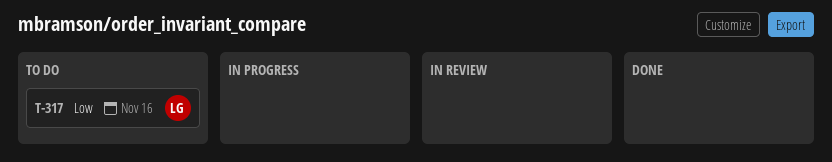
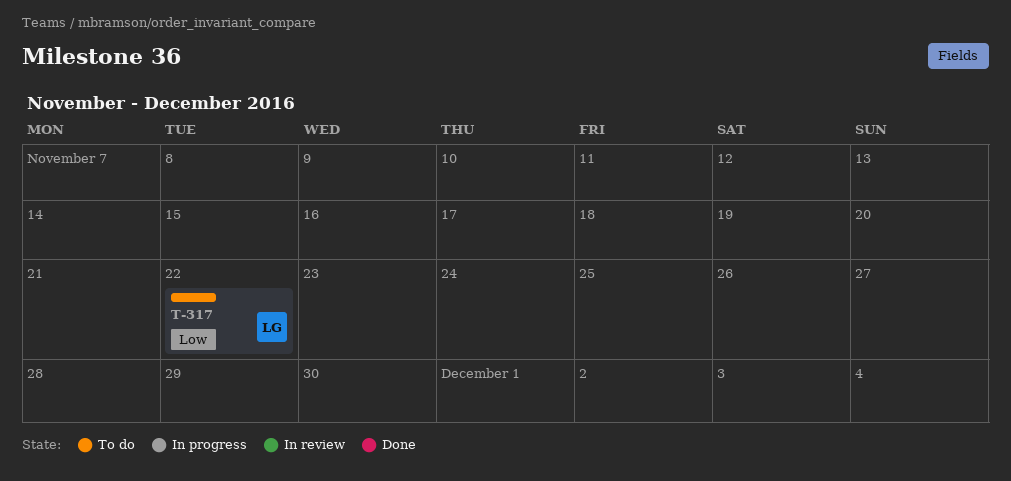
T-317, due: Nov 16 -> Nov 22

